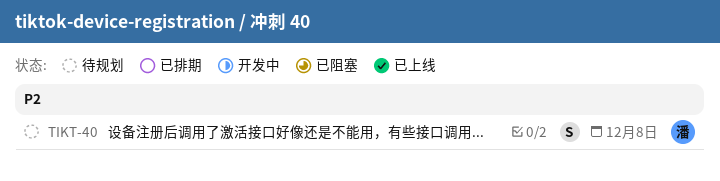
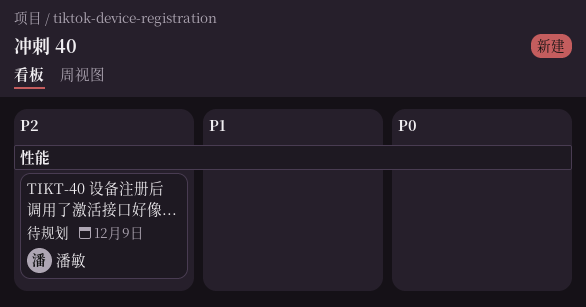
TIKT-40, due: Dec 8 -> Dec 9

